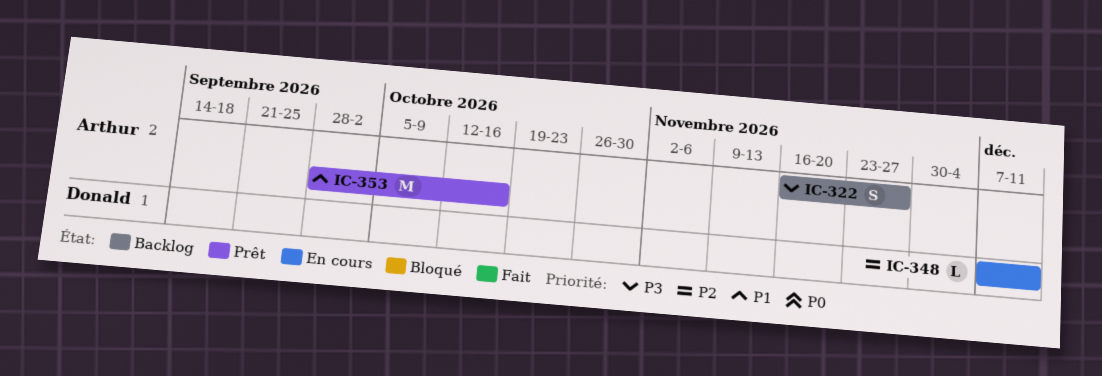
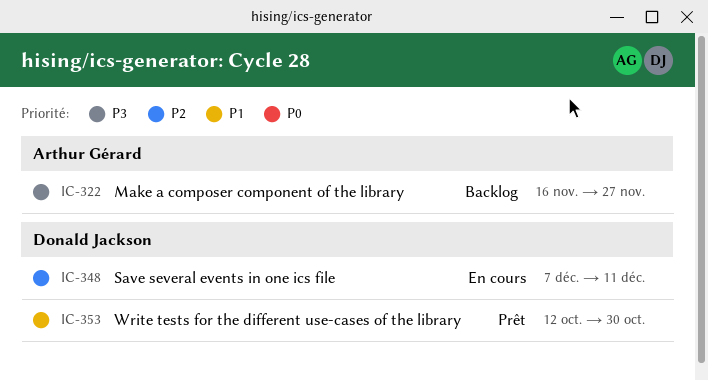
IC-353, owner: Arthur Gérard -> Donald Jackson
IC-353, start: Sep 28 -> Oct 12
IC-353, due: Oct 16 -> Oct 30

